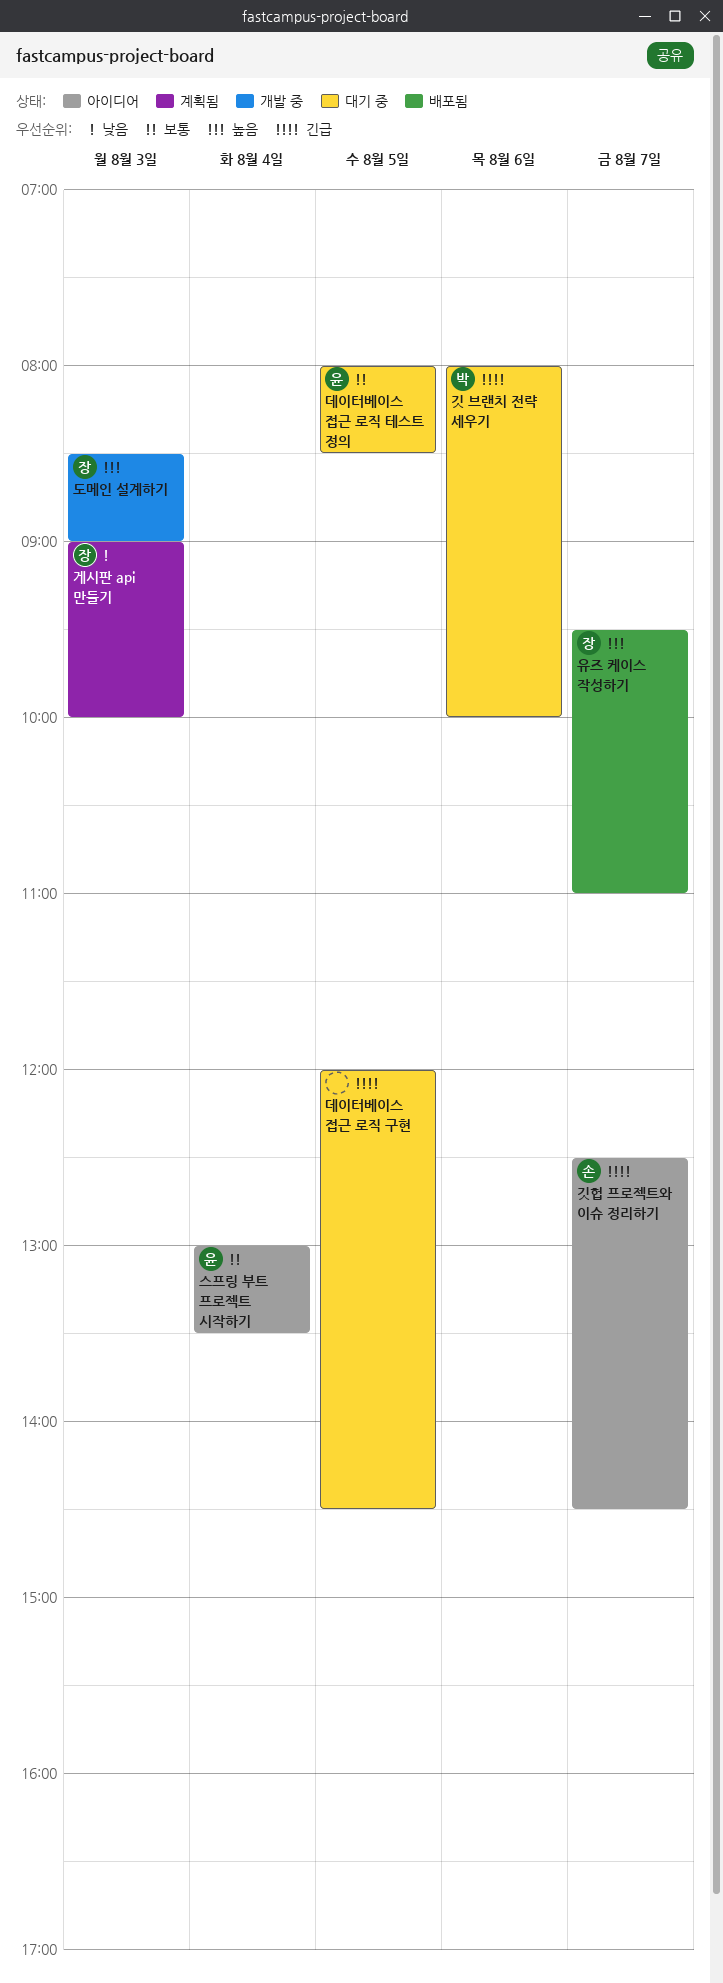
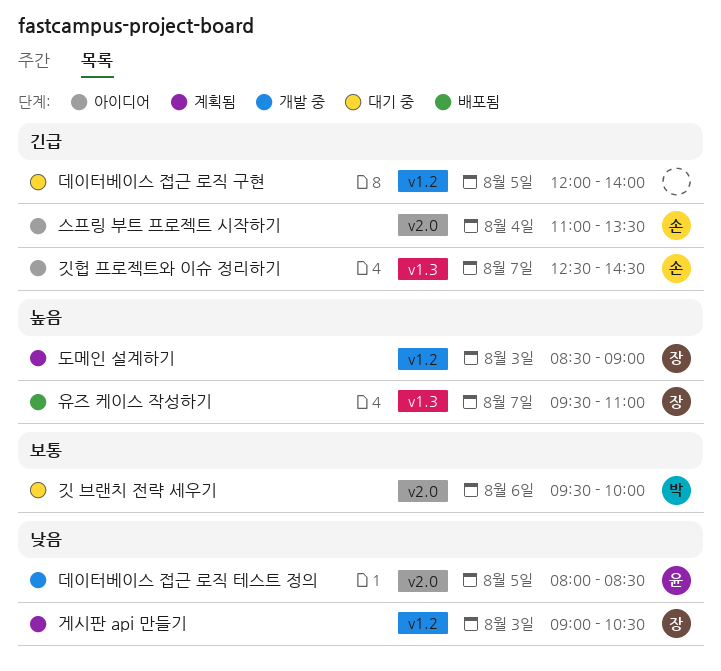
게시판 api 만들기, ends: 10:00 -> 10:30
깃 브랜치 전략 세우기, priority: 긴급 -> 보통
깃 브랜치 전략 세우기, begins: 08:00 -> 09:30
데이터베이스 접근 로직 구현, ends: 14:30 -> 14:00
데이터베이스 접근 로직 테스트 정의, status: 대기 중 -> 개발 중
데이터베이스 접근 로직 테스트 정의, priority: 보통 -> 낮음
도메인 설계하기, status: 개발 중 -> 계획됨
스프링 부트 프로젝트 시작하기, owner: 윤 -> 손
스프링 부트 프로젝트 시작하기, priority: 보통 -> 긴급
스프링 부트 프로젝트 시작하기, begins: 13:00 -> 11:00

